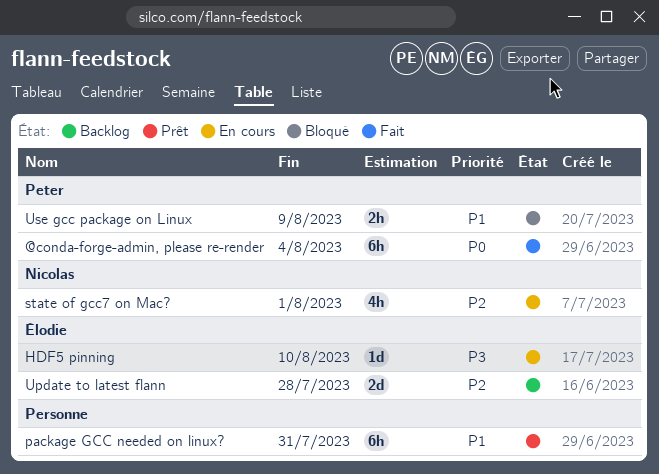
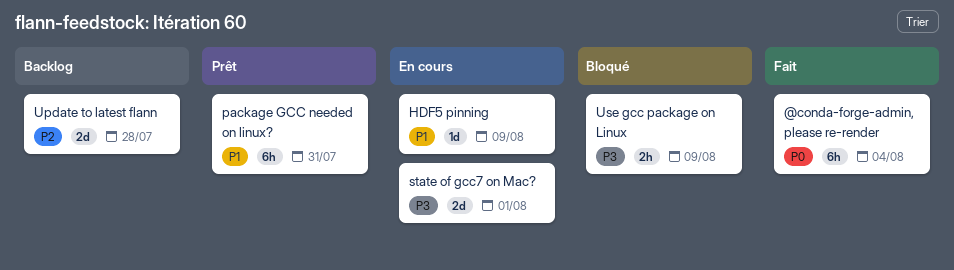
HDF5 pinning, priority: P3 -> P1
HDF5 pinning, due: Aug 10 -> Aug 9
state of gcc7 on Mac?, priority: P2 -> P3
state of gcc7 on Mac?, estimate: 4h -> 2d
Use gcc package on Linux, priority: P1 -> P3

